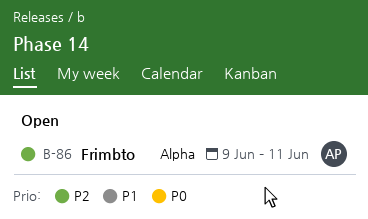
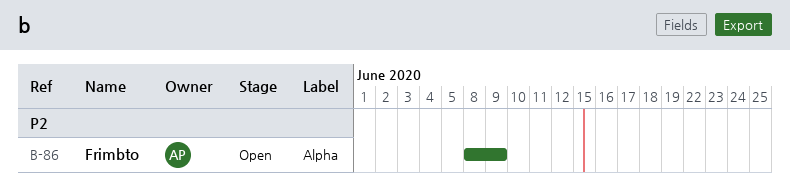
B-86, start: Jun 9 -> Jun 8
B-86, due: Jun 11 -> Jun 9

